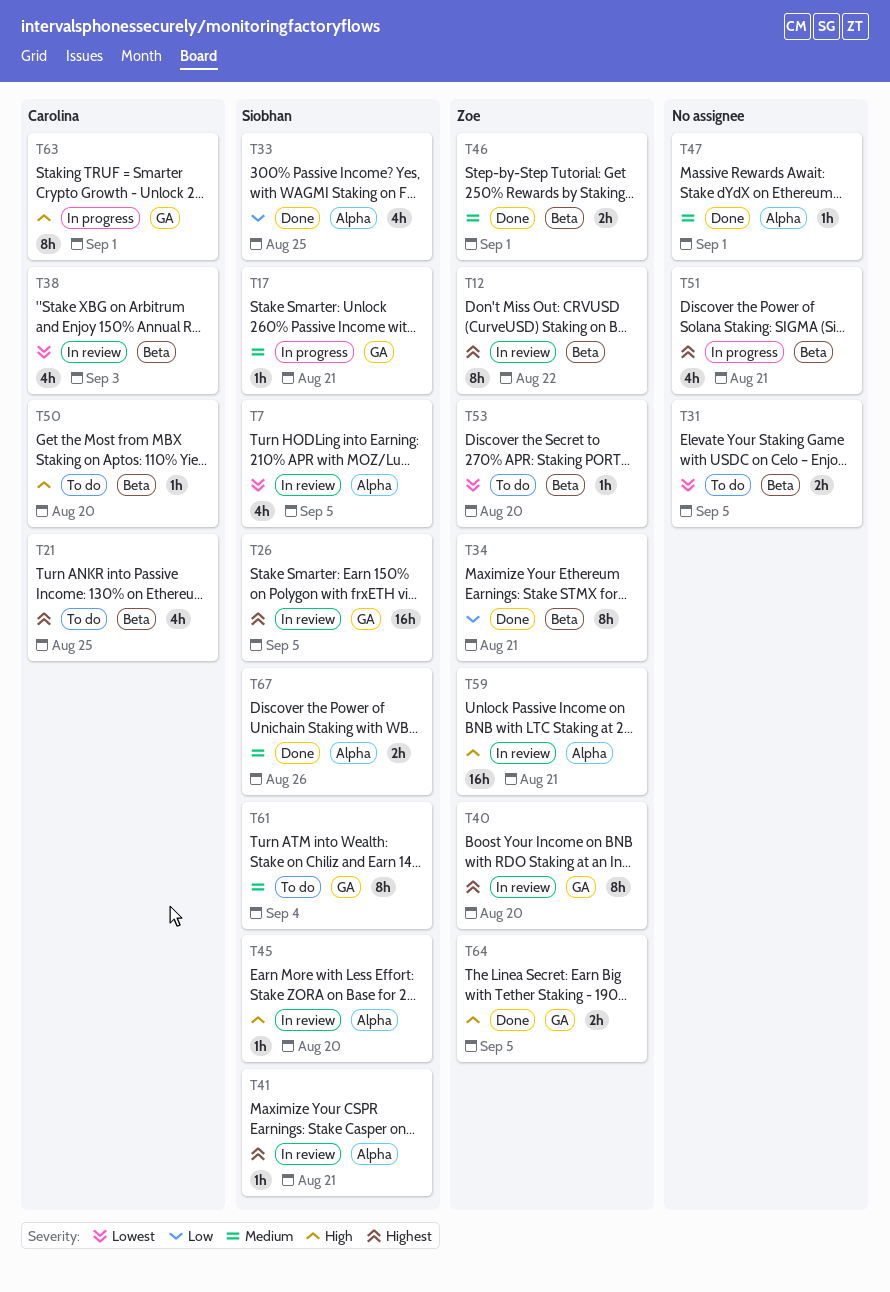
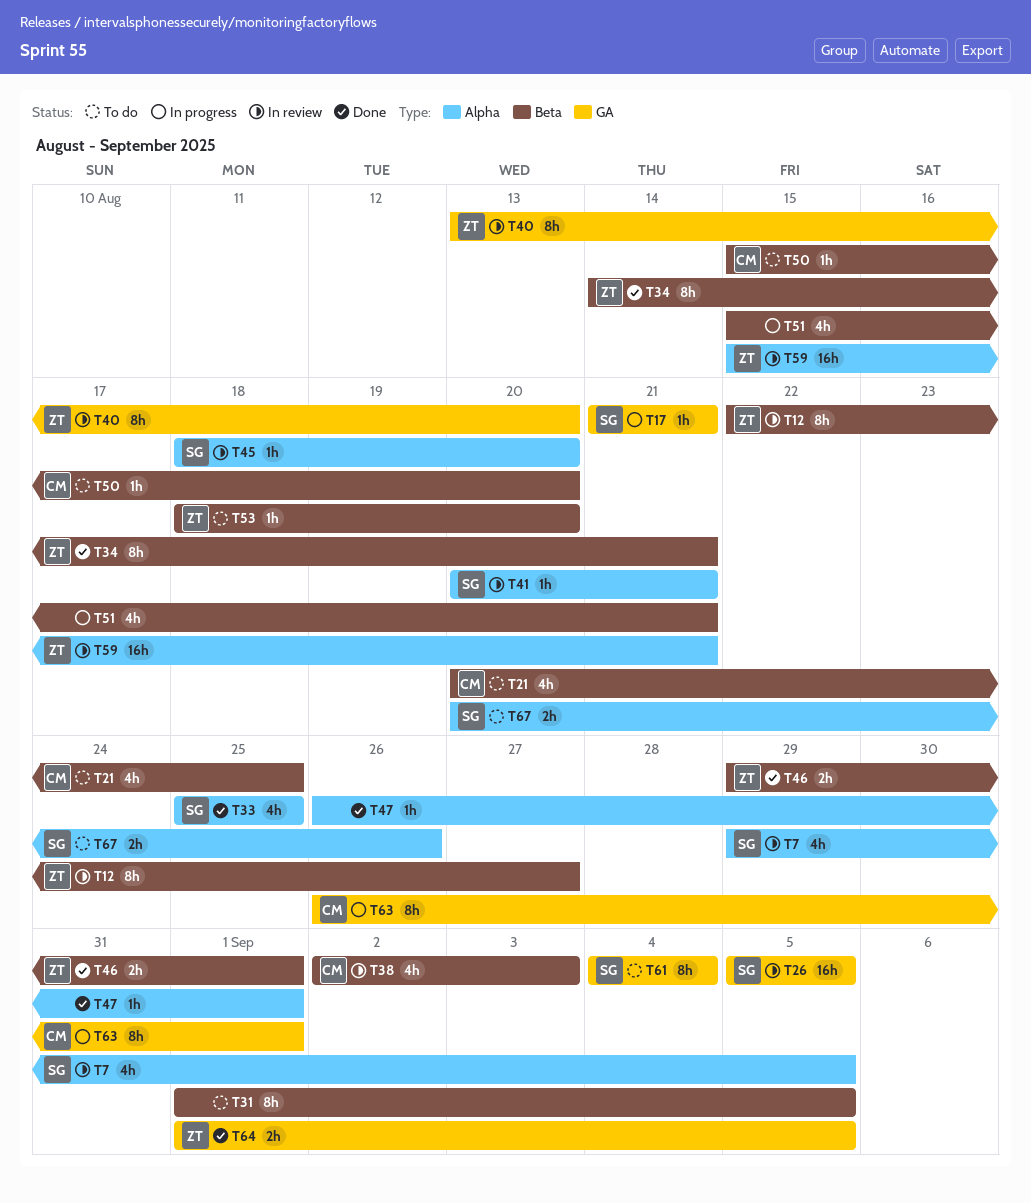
T12, due: Aug 22 -> Aug 27
T31, estimate: 2h -> 8h
T67, status: Done -> To do

